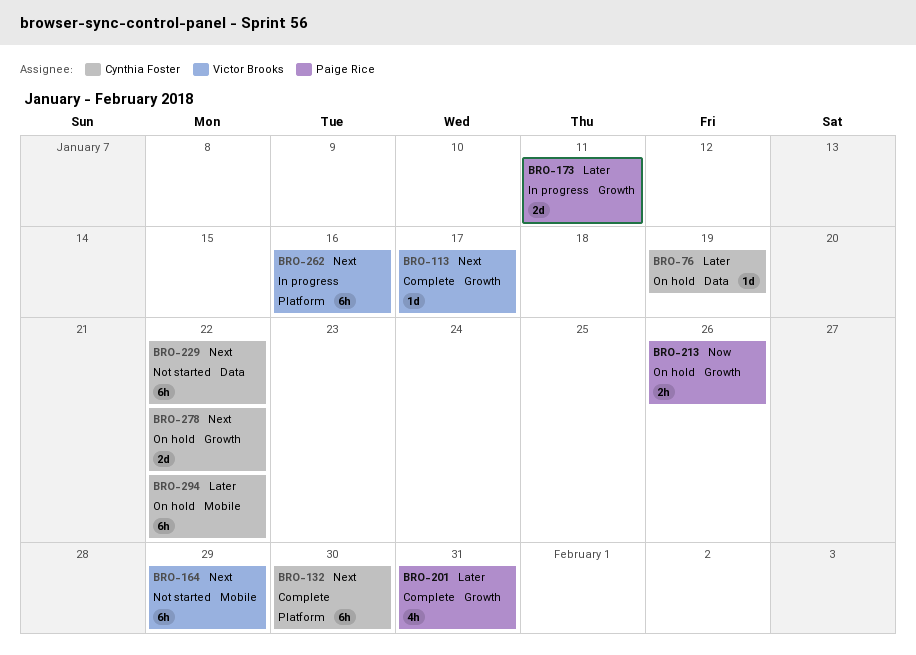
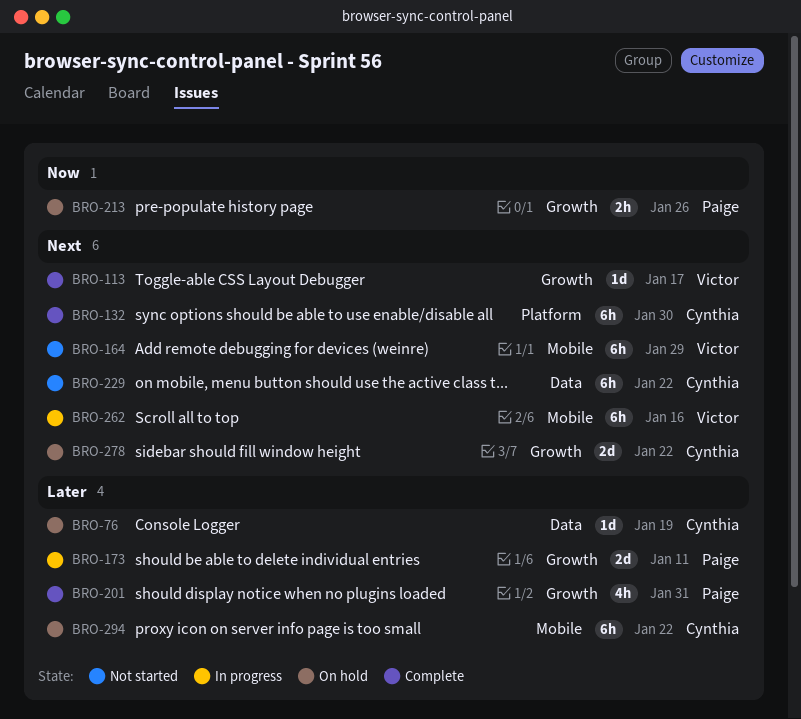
BRO-262, label: Platform -> Mobile

